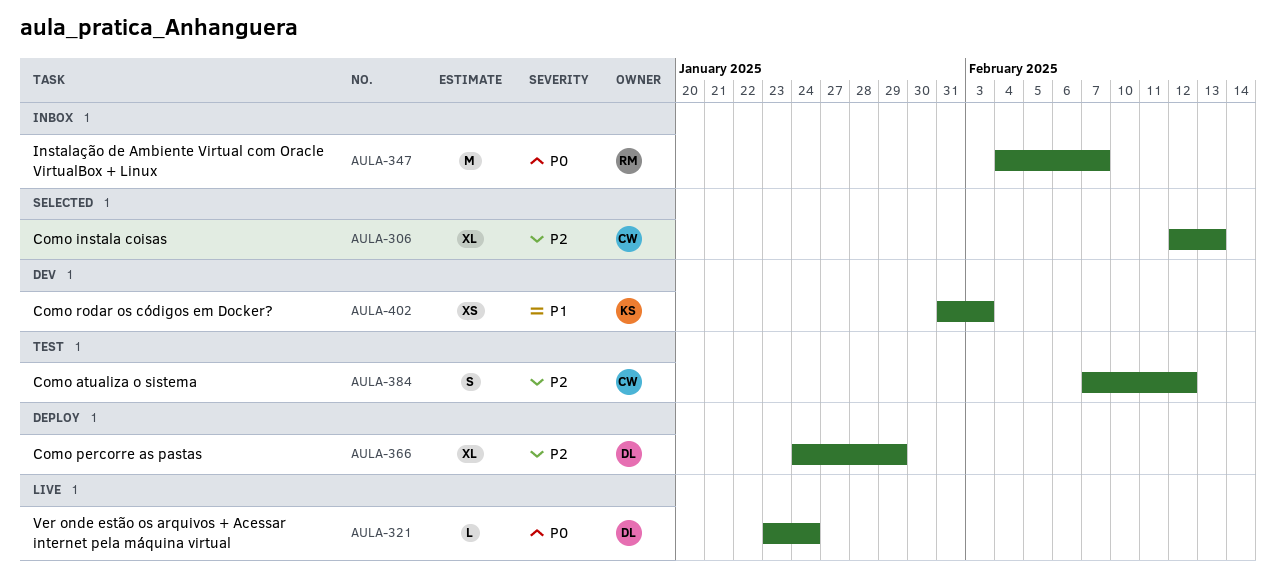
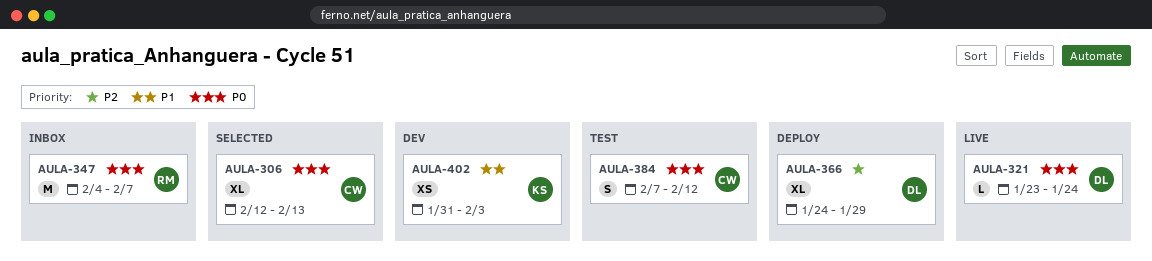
AULA-306, priority: P2 -> P0
AULA-384, priority: P2 -> P0

